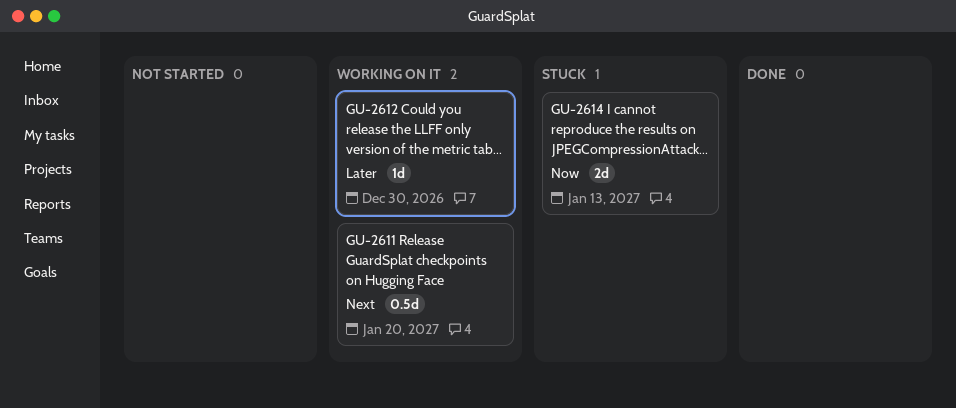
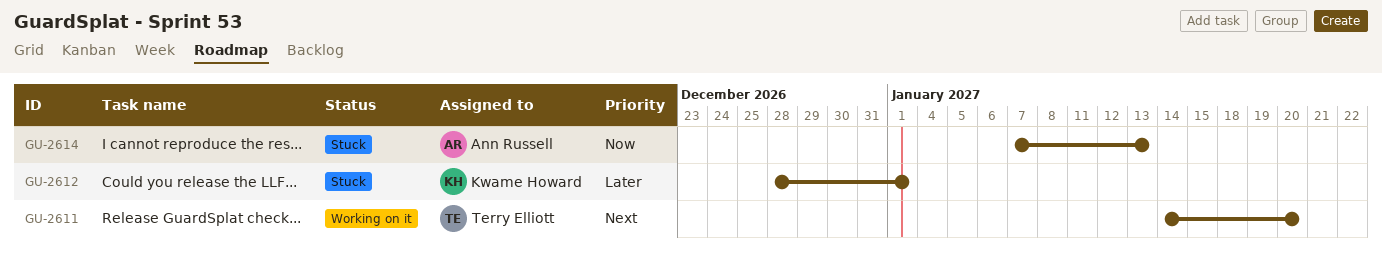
GU-2612, status: Working on it -> Stuck
GU-2612, due: Dec 30 -> Jan 1

